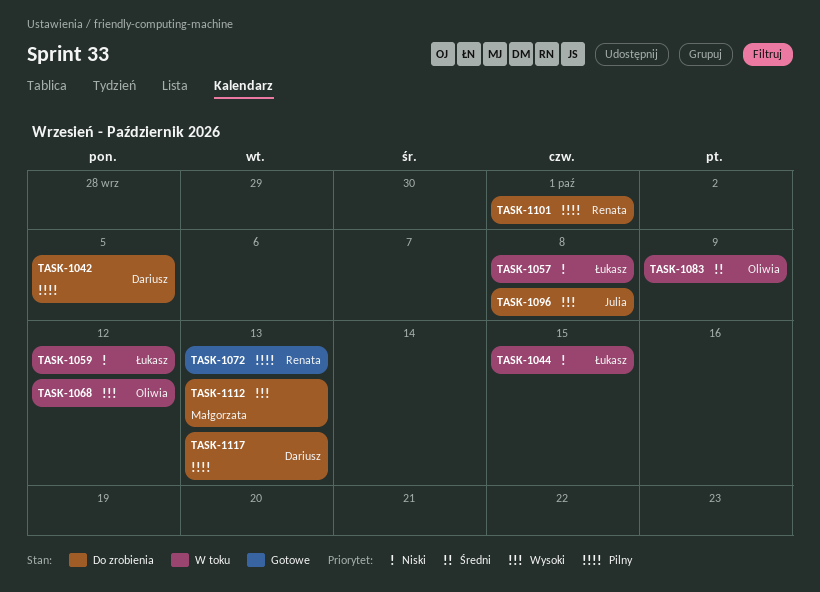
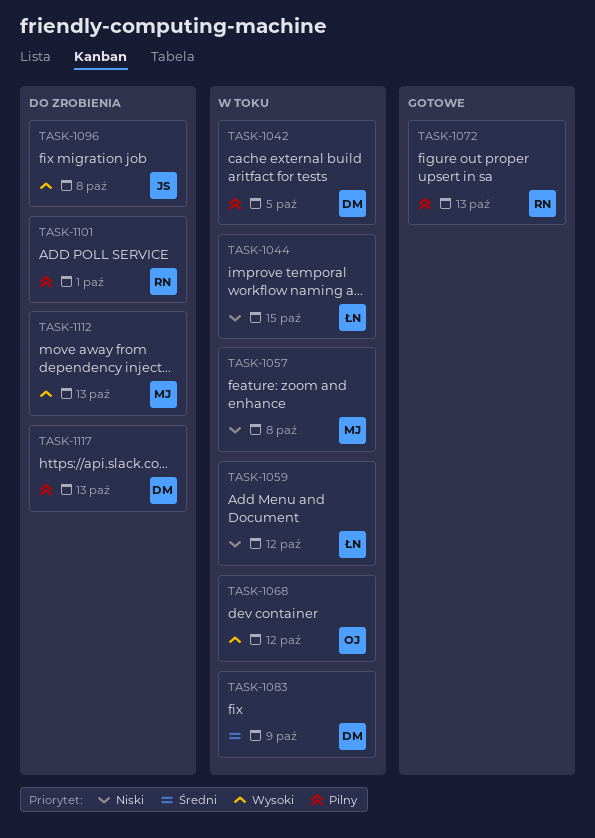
TASK-1042, status: Do zrobienia -> W toku
TASK-1057, owner: Łukasz -> Małgorzata
TASK-1083, owner: Oliwia -> Dariusz

